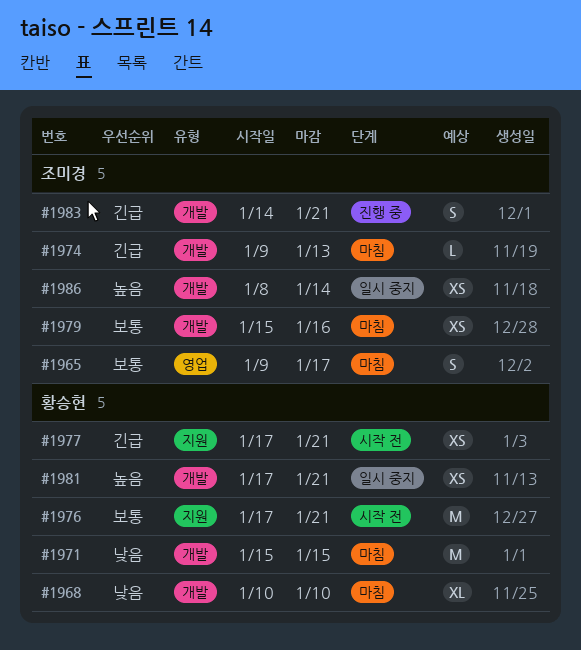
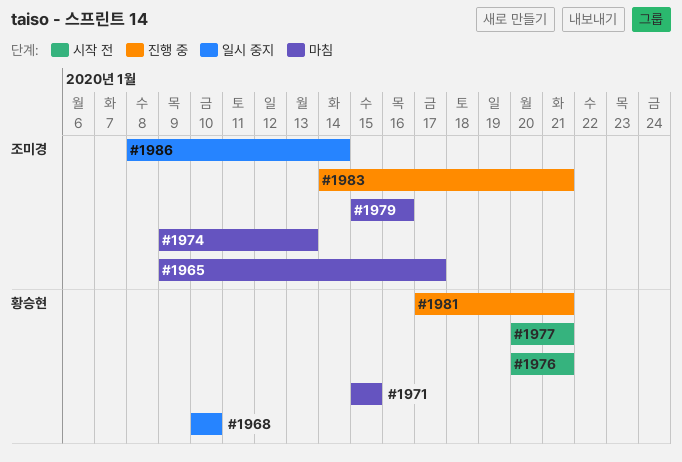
#1968, status: 마침 -> 일시 중지
#1976, start: Jan 17 -> Jan 20
#1977, start: Jan 17 -> Jan 20
#1981, status: 일시 중지 -> 진행 중

